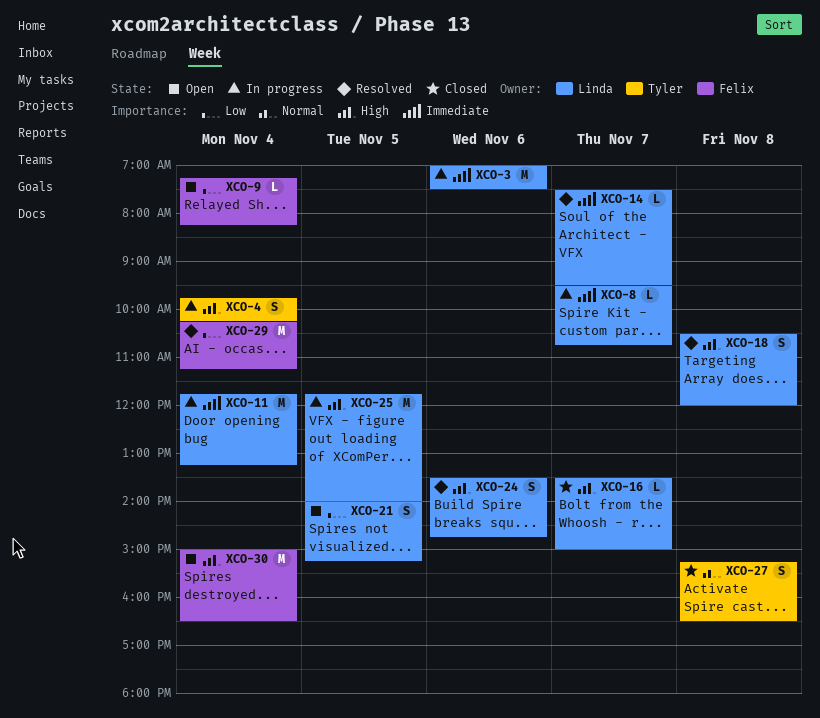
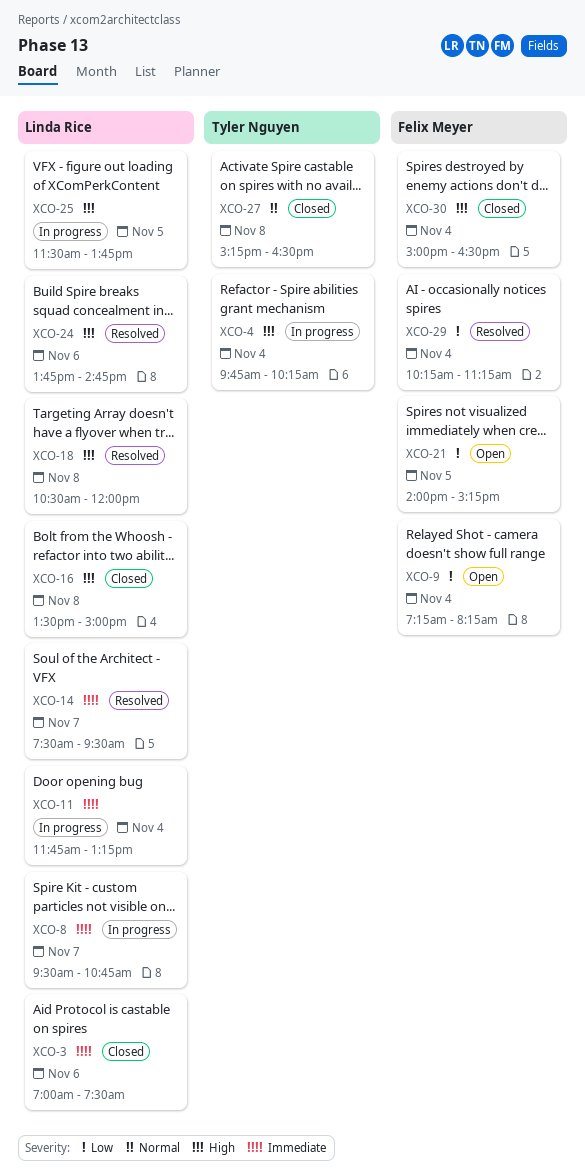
XCO-3, status: In progress -> Closed
XCO-16, day: Nov 7 -> Nov 8
XCO-21, owner: Linda Rice -> Felix Meyer
XCO-24, begins: 13:30 -> 13:45
XCO-25, begins: 11:45 -> 11:30
XCO-25, ends: 14:00 -> 13:45
XCO-30, status: Open -> Closed

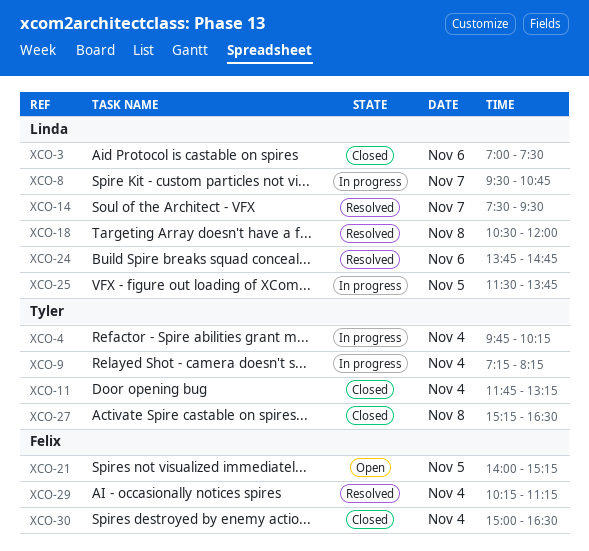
XCO-9, status: Open -> In progress
XCO-9, owner: Felix Meyer -> Tyler Nguyen
XCO-11, status: In progress -> Closed
XCO-11, owner: Linda Rice -> Tyler Nguyen
XCO-16: present -> none

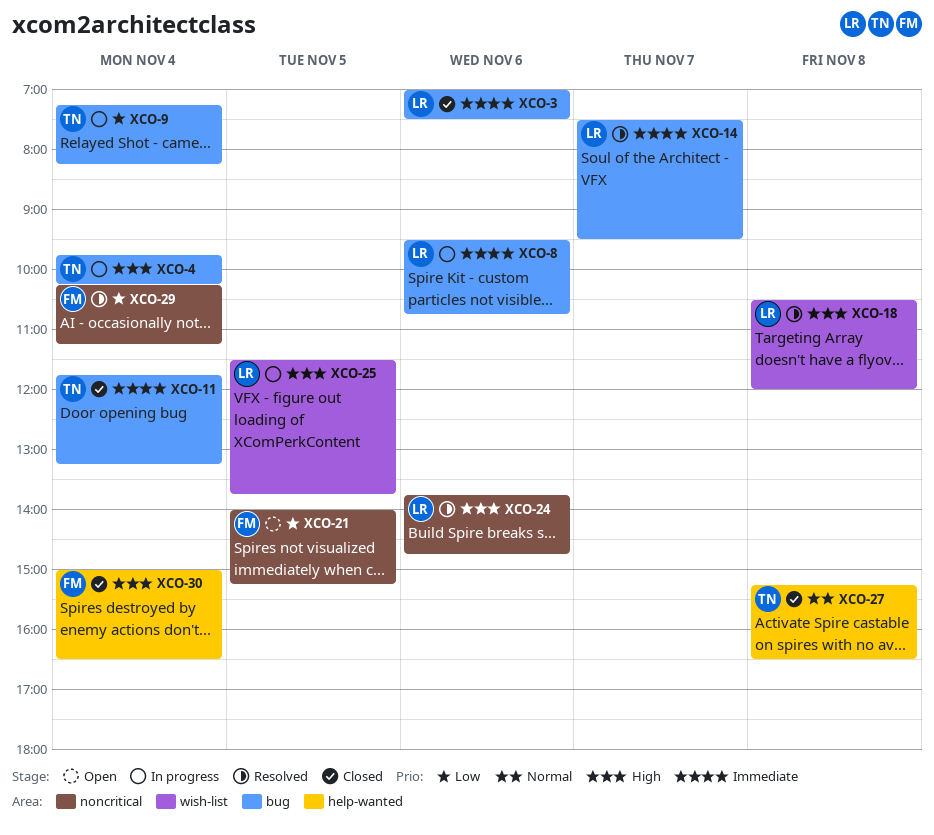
XCO-8, day: Nov 7 -> Nov 6

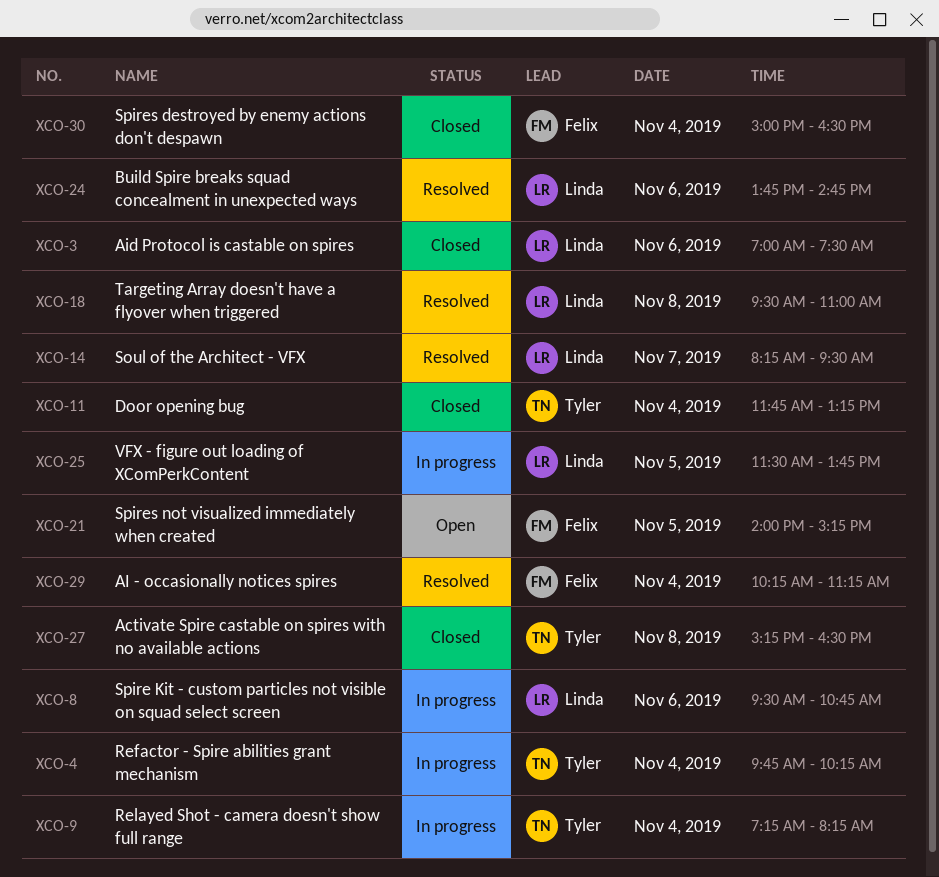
XCO-14, begins: 07:30 -> 08:15
XCO-18, begins: 10:30 -> 09:30
XCO-18, ends: 12:00 -> 11:00

